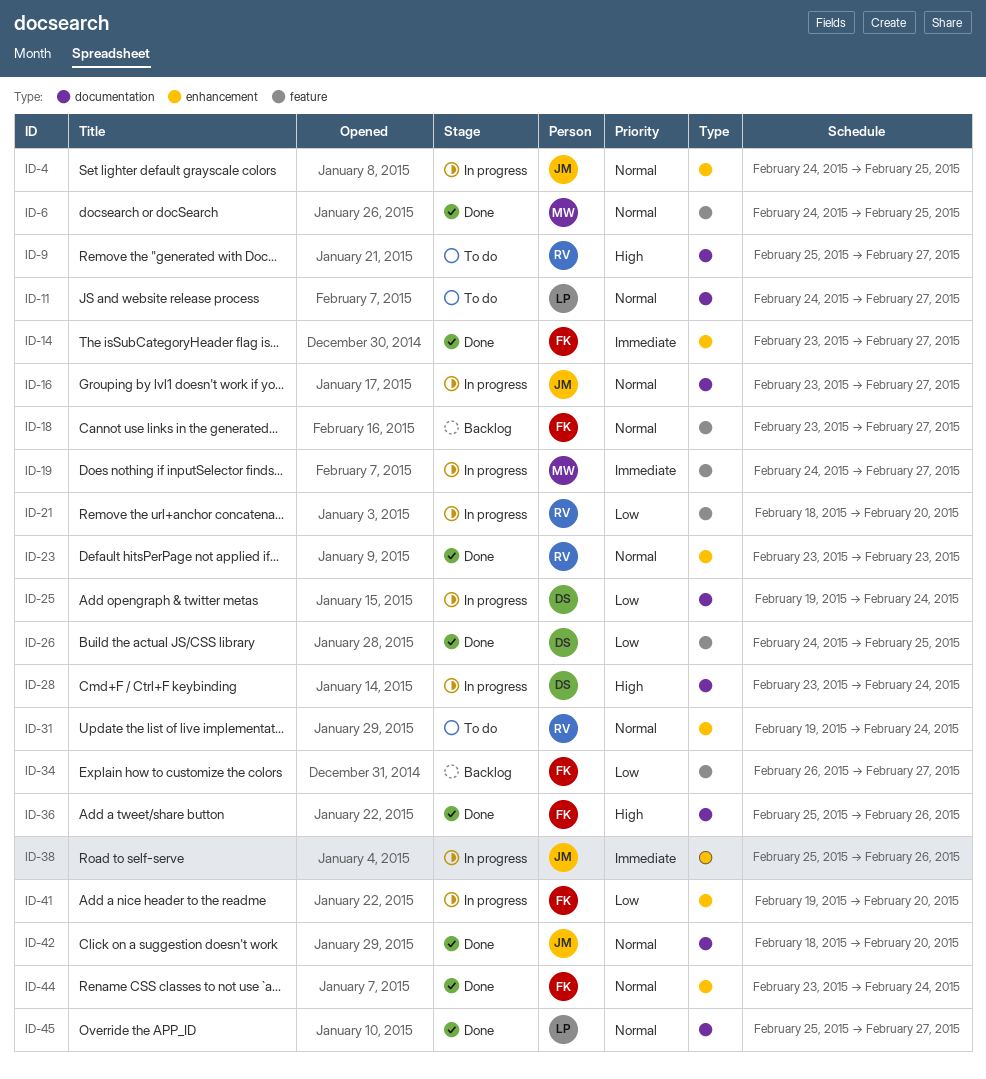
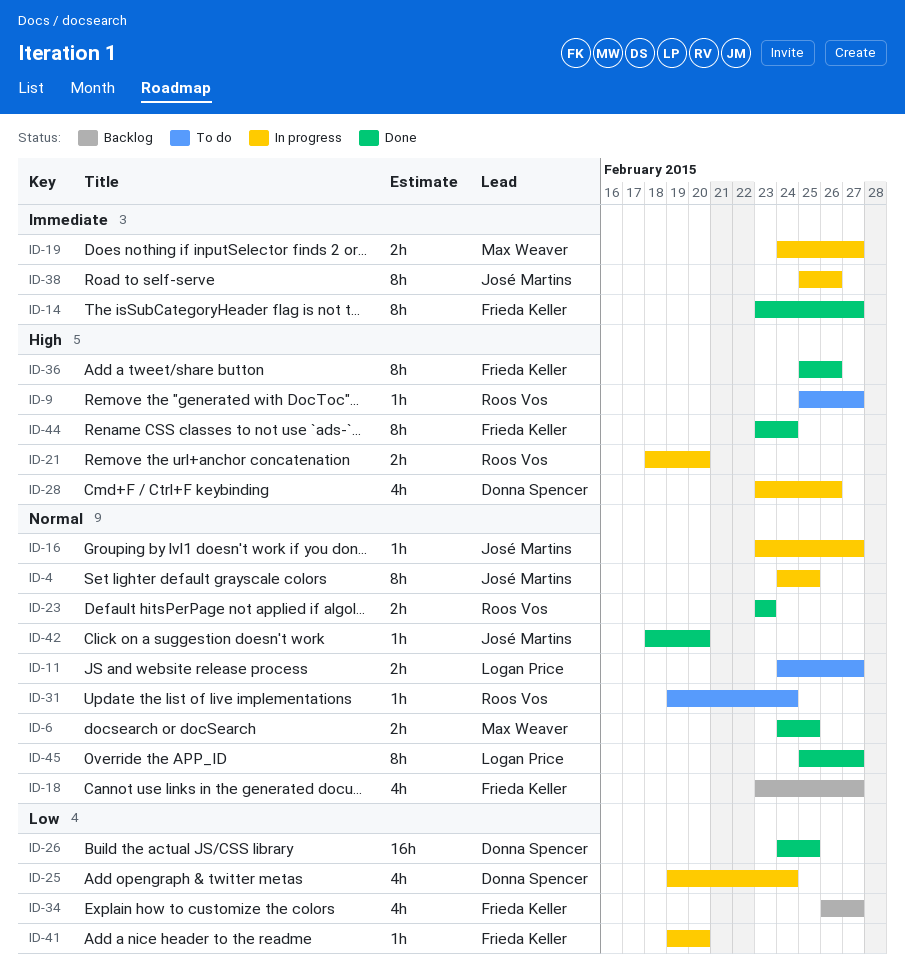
ID-21, priority: Low -> High
ID-28, due: Feb 24 -> Feb 26
ID-44, priority: Normal -> High

